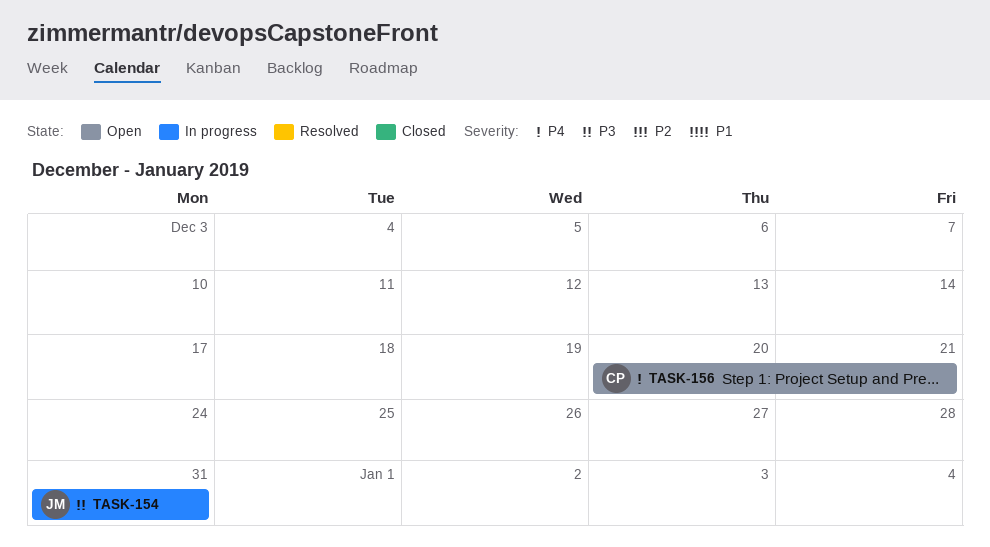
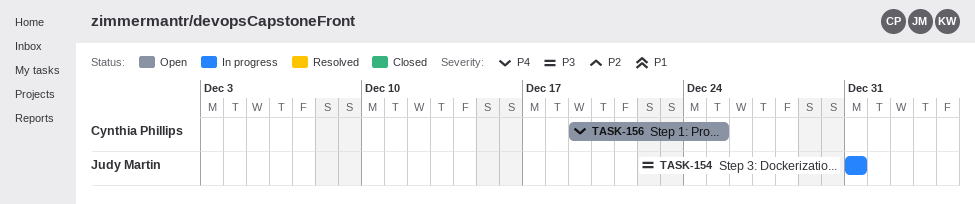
TASK-156, start: Dec 20 -> Dec 19
TASK-156, due: Dec 21 -> Dec 25

